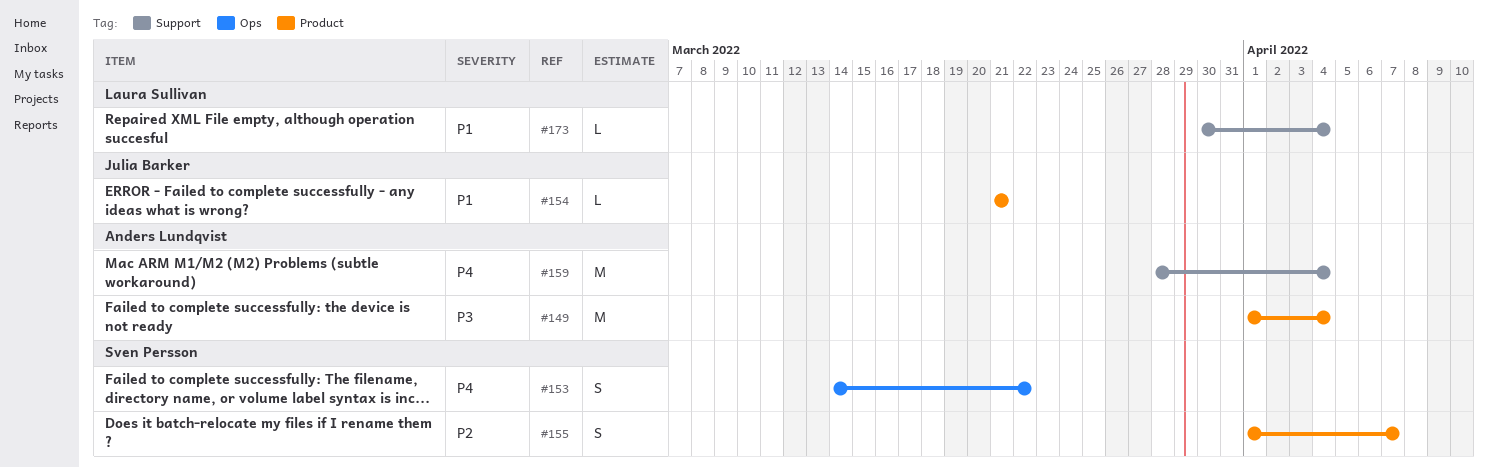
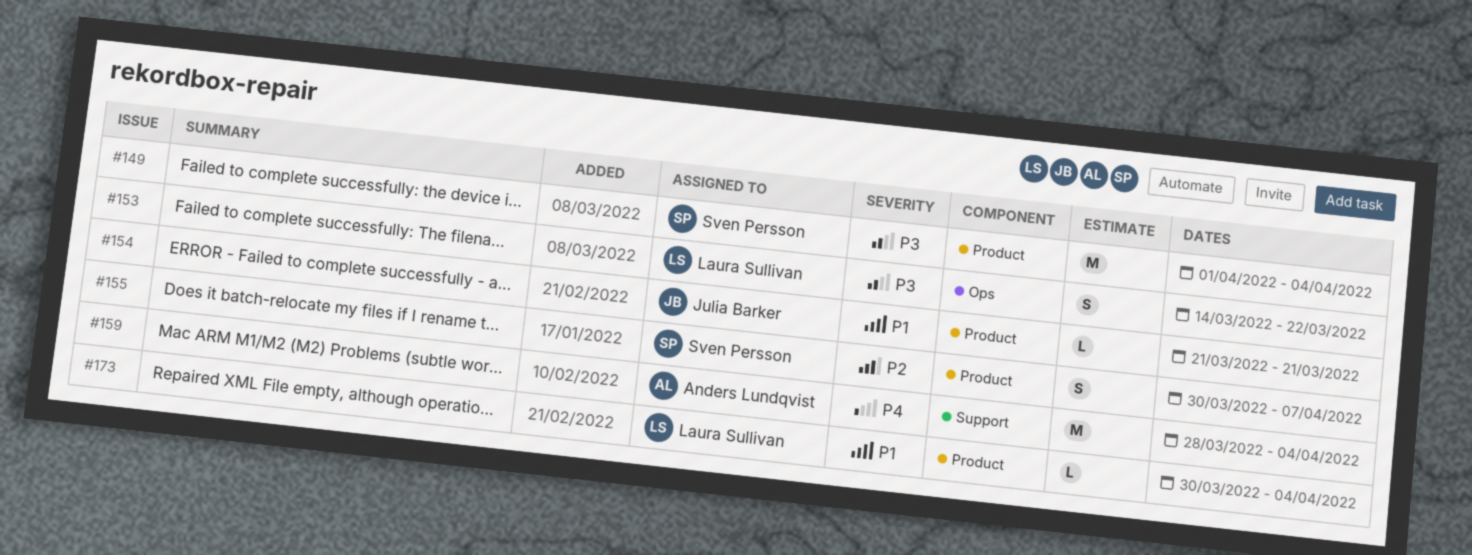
#149, owner: Anders Lundqvist -> Sven Persson
#153, owner: Sven Persson -> Laura Sullivan
#153, priority: P4 -> P3
#155, start: Apr 1 -> Mar 30
#173, label: Support -> Product

